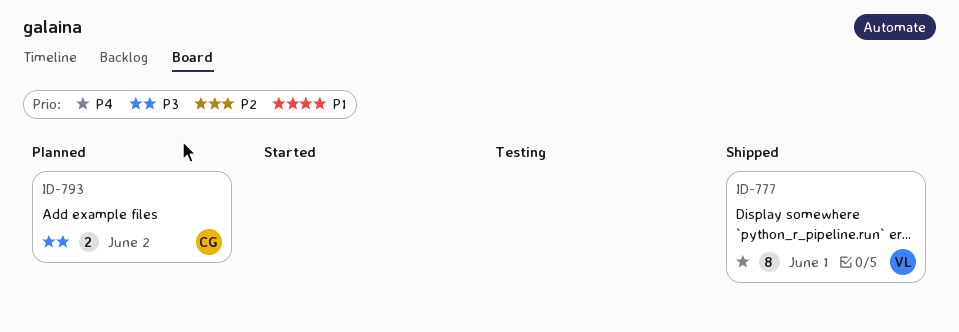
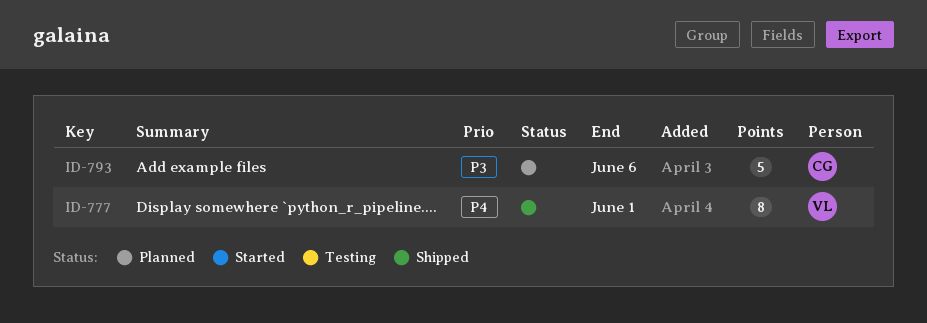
ID-793, estimate: 2 -> 5
ID-793, due: Jun 2 -> Jun 6

